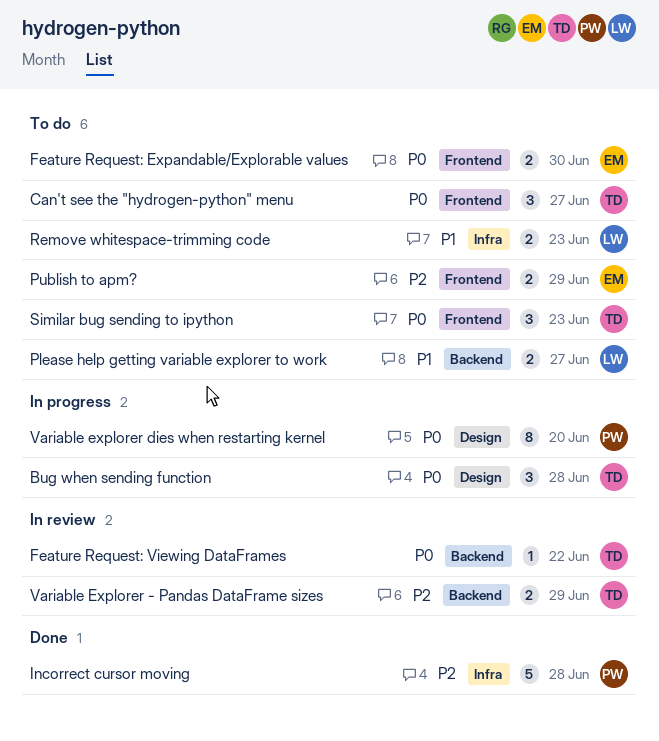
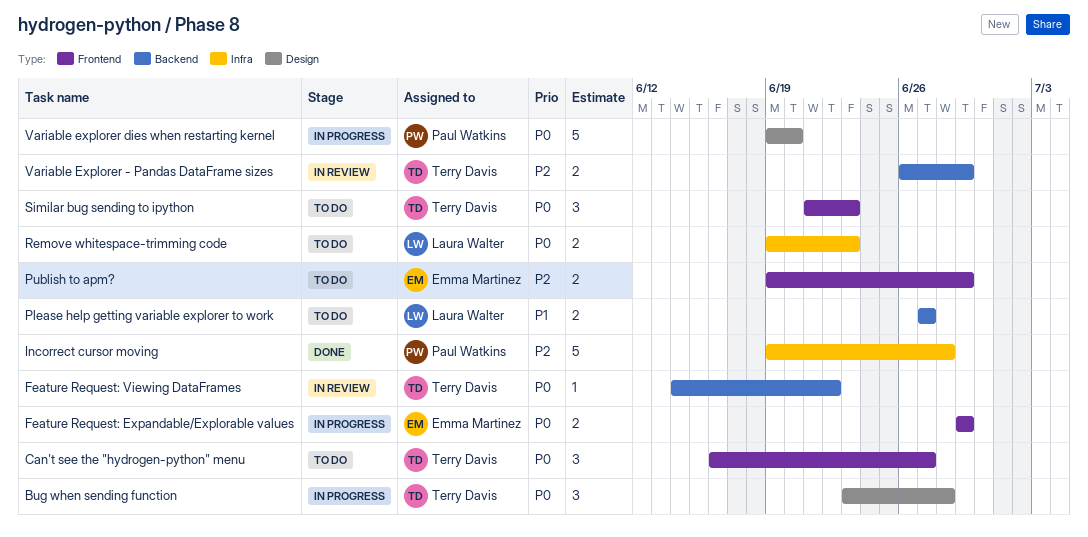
Feature Request: Expandable/Explorable values, status: To do -> In progress
Feature Request: Expandable/Explorable values, due: Jun 30 -> Jun 29
Remove whitespace-trimming code, priority: P1 -> P0
Variable explorer dies when restarting kernel, estimate: 8 -> 5

